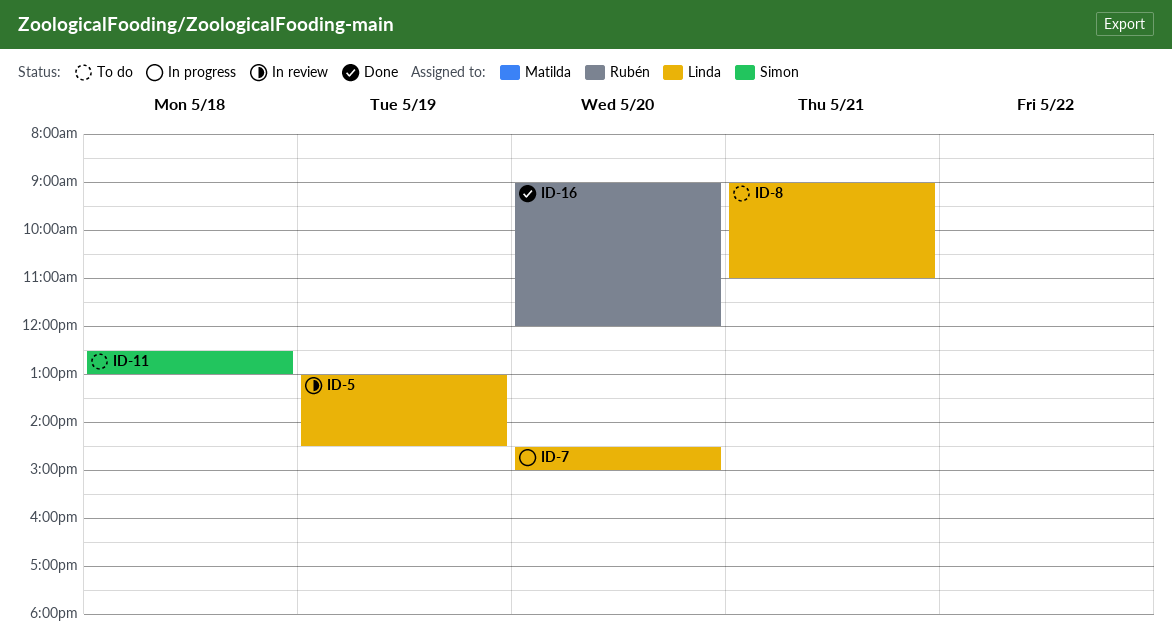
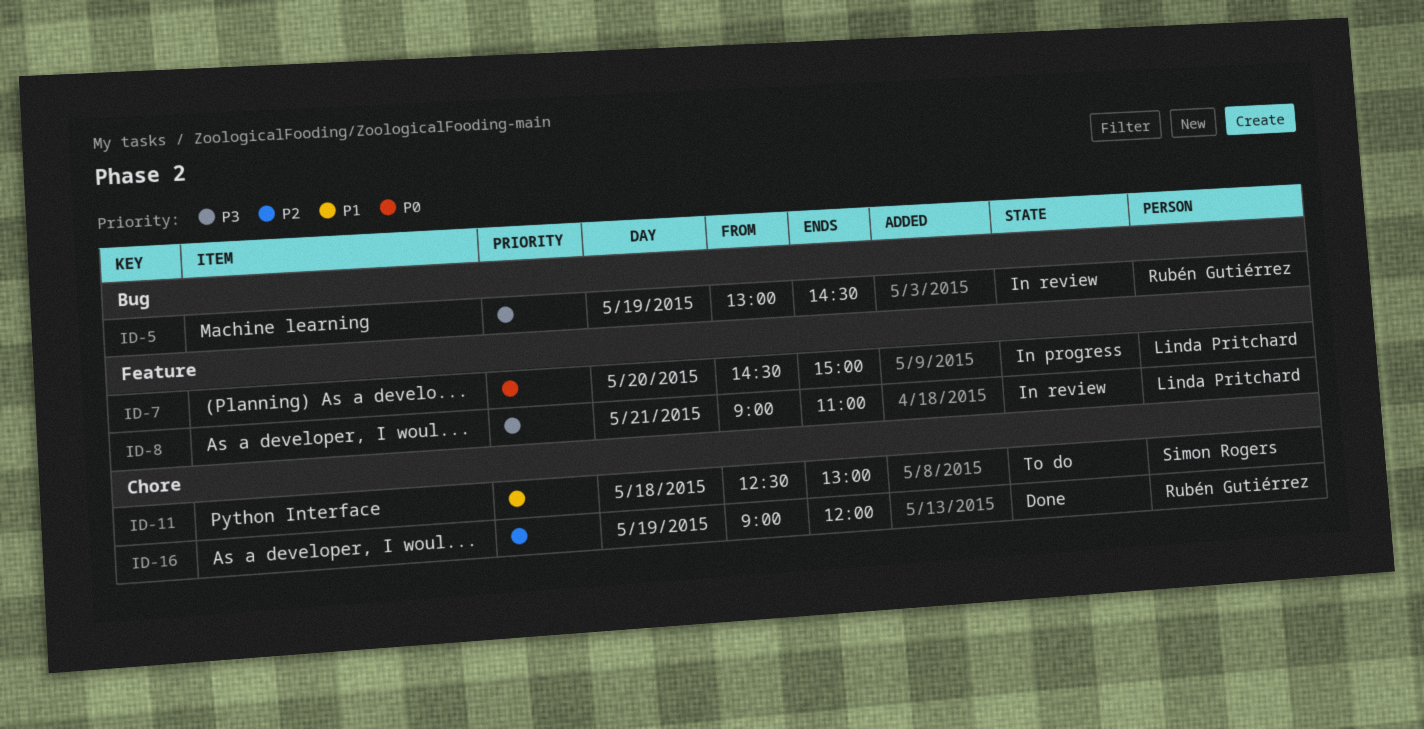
ID-5, owner: Linda Pritchard -> Rubén Gutiérrez
ID-8, status: To do -> In review
ID-16, day: May 20 -> May 19

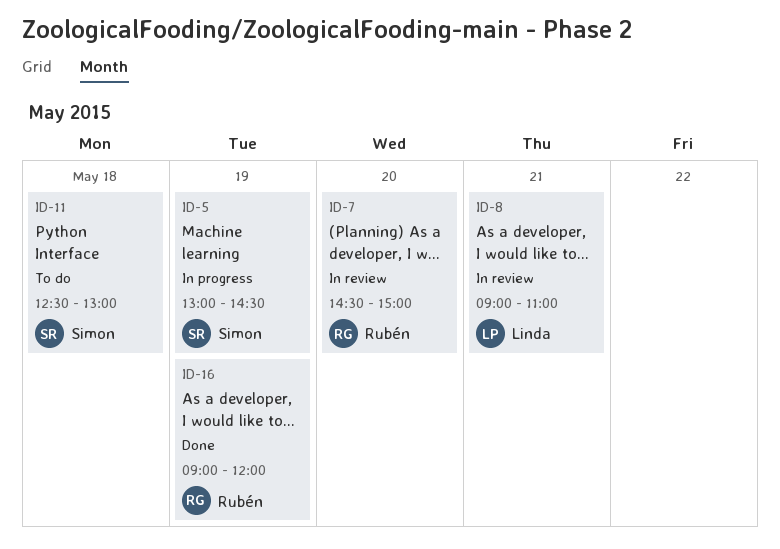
ID-5, status: In review -> In progress
ID-5, owner: Rubén Gutiérrez -> Simon Rogers
ID-7, status: In progress -> In review
ID-7, owner: Linda Pritchard -> Rubén Gutiérrez

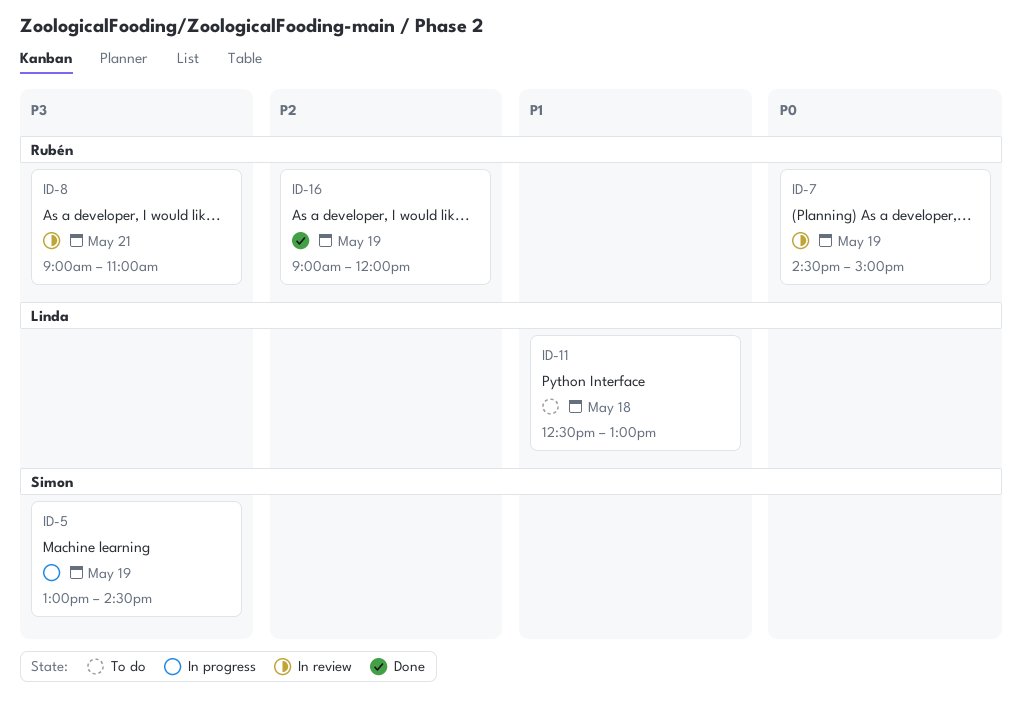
ID-7, day: May 20 -> May 19
ID-8, owner: Linda -> Rubén
ID-11, owner: Simon -> Linda

